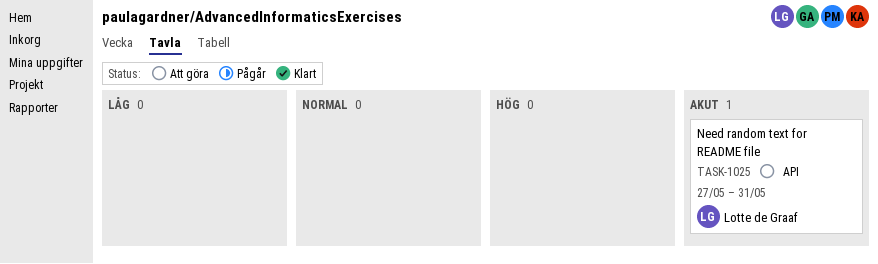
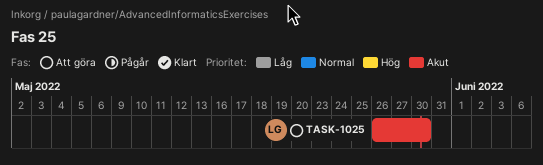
TASK-1025, start: May 27 -> May 26
TASK-1025, due: May 31 -> May 30

